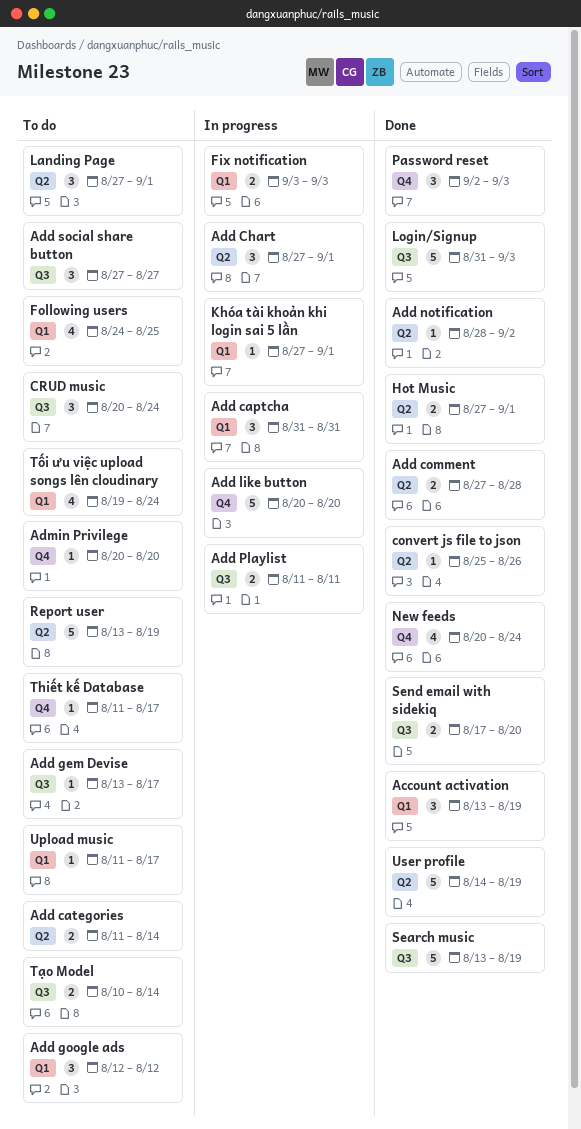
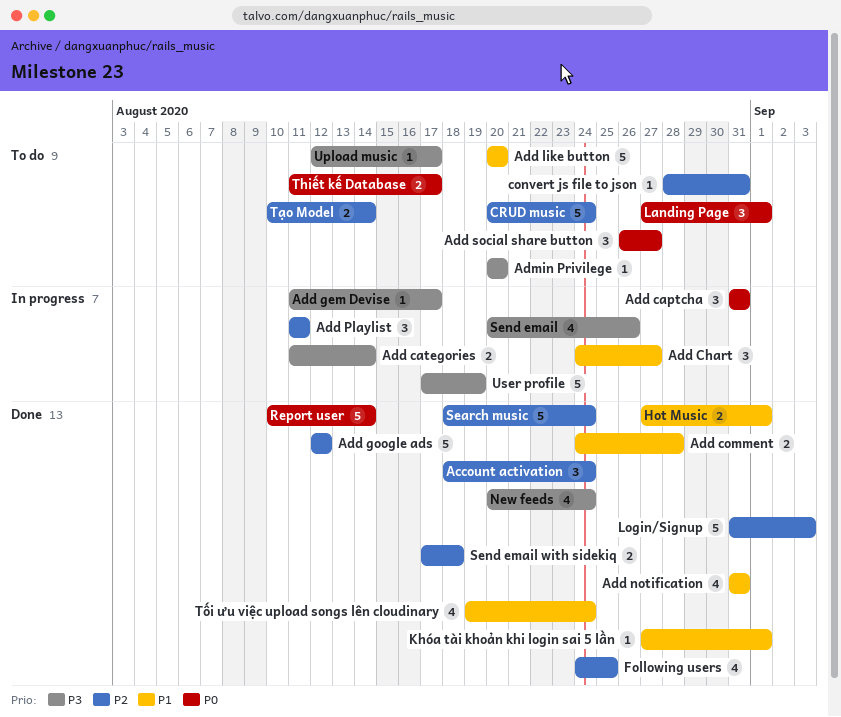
Account activation, start: Aug 13 -> Aug 18
Account activation, due: Aug 19 -> Aug 24
Add categories, status: To do -> In progress
Add Chart, start: Aug 27 -> Aug 24
Add Chart, due: Sep 1 -> Aug 27
Add comment, start: Aug 27 -> Aug 24
Add gem Devise, status: To do -> In progress
Add gem Devise, start: Aug 13 -> Aug 11
Add google ads, status: To do -> Done
Add google ads, estimate: 3 -> 5
Add like button, status: In progress -> To do
Add notification, estimate: 1 -> 4
Add notification, start: Aug 28 -> Aug 31
Add notification, due: Sep 2 -> Aug 31
Add Playlist, estimate: 2 -> 3
Add social share button, start: Aug 27 -> Aug 26
convert js file to json, status: Done -> To do
convert js file to json, start: Aug 25 -> Aug 28
convert js file to json, due: Aug 26 -> Aug 31
CRUD music, estimate: 3 -> 5
Fix notification: present -> none
Following users, status: To do -> Done
Khóa tài khoản khi login sai 5 lần, status: In progress -> Done
Password reset: present -> none
Report user, status: To do -> Done
Report user, start: Aug 13 -> Aug 10
Report user, due: Aug 19 -> Aug 14
Search music, start: Aug 13 -> Aug 18
Search music, due: Aug 19 -> Aug 24
Send email: none -> present
Send email with sidekiq, due: Aug 20 -> Aug 18
Thiết kế Database, estimate: 1 -> 2
Tối ưu việc upload songs lên cloudinary, status: To do -> Done
Upload music, start: Aug 11 -> Aug 12
User profile, status: Done -> In progress
User profile, start: Aug 14 -> Aug 17

